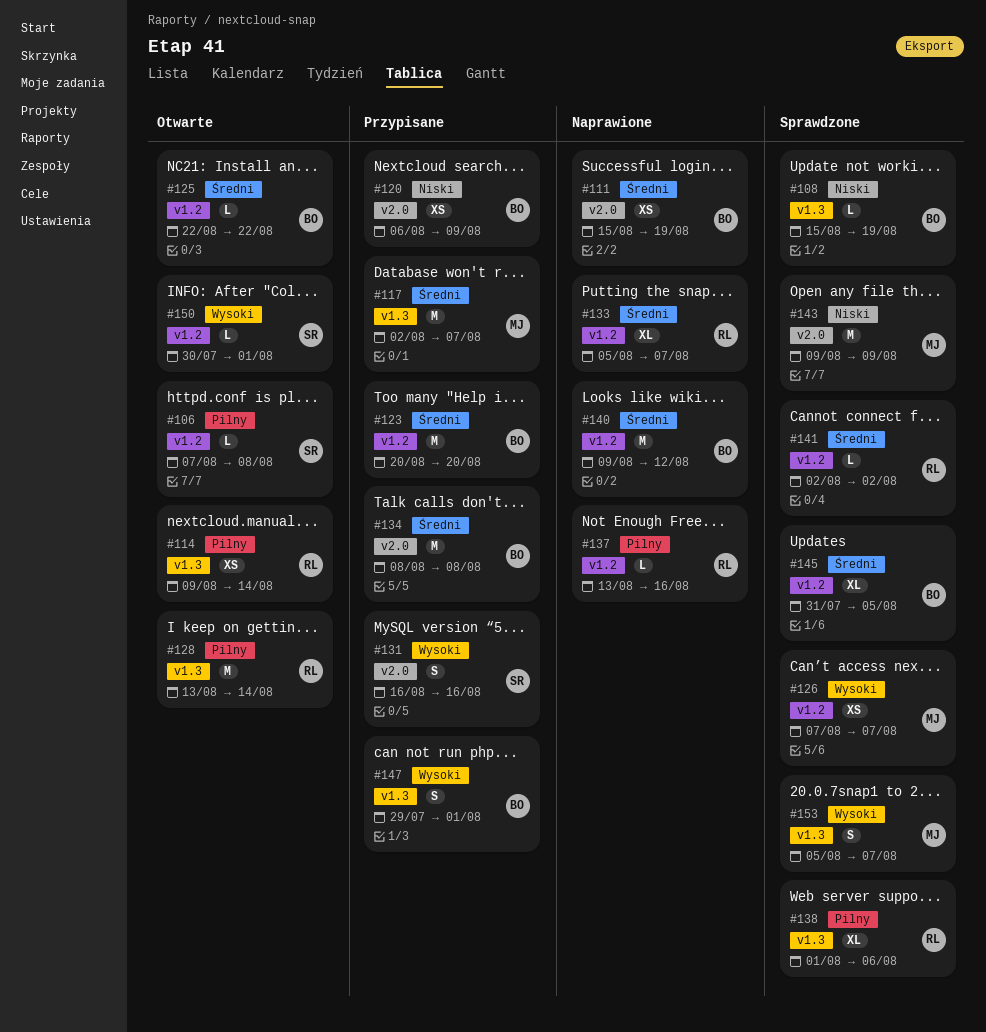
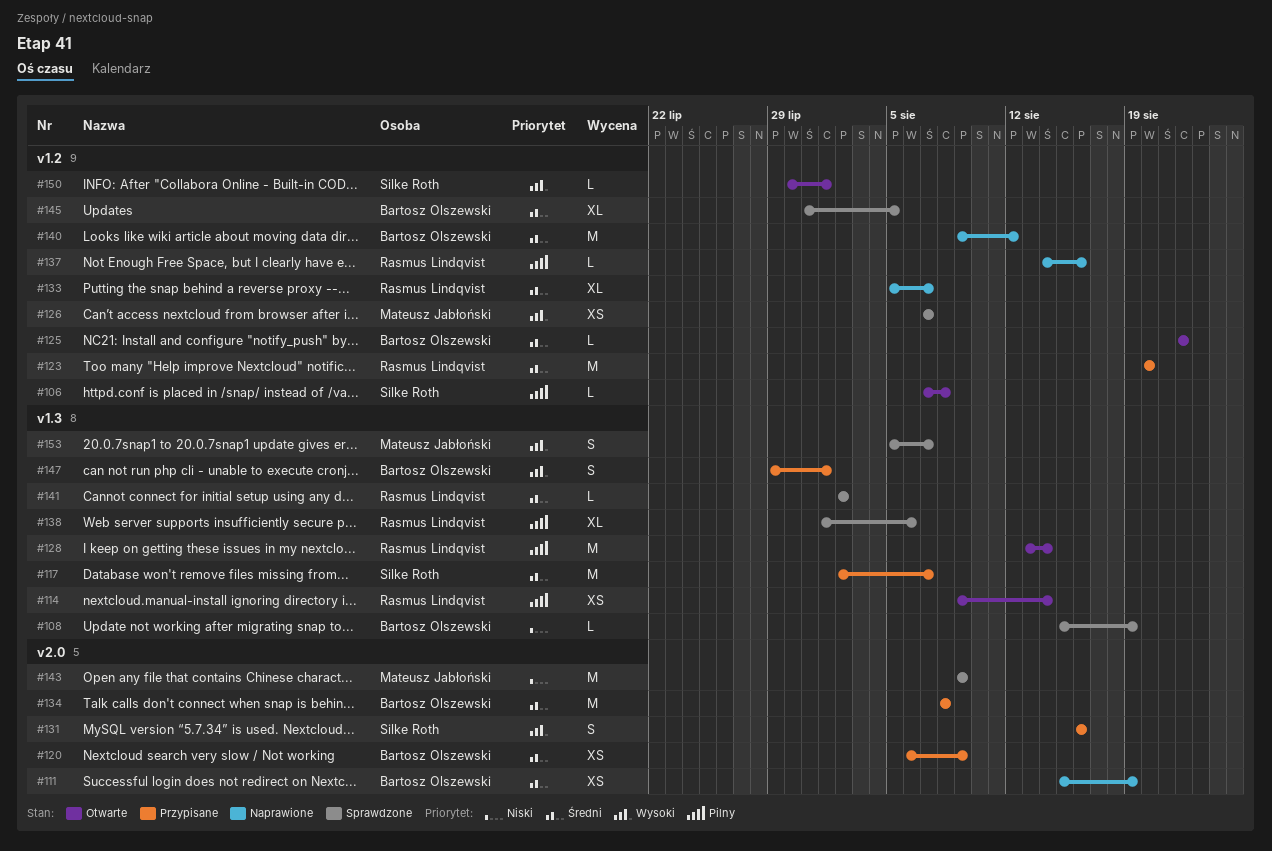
#117, owner: Mateusz Jabłoński -> Silke Roth
#120, priority: Niski -> Średni
#123, owner: Bartosz Olszewski -> Rasmus Lindqvist
#137, start: Aug 13 -> Aug 14
#141, label: v1.2 -> v1.3

